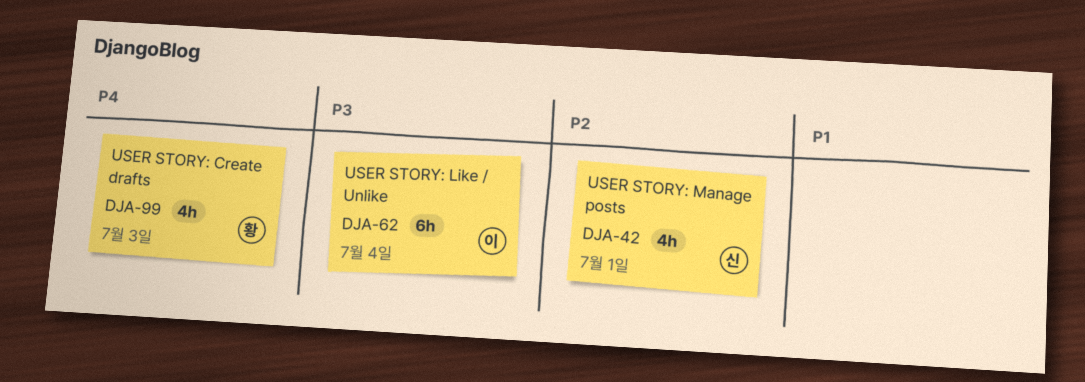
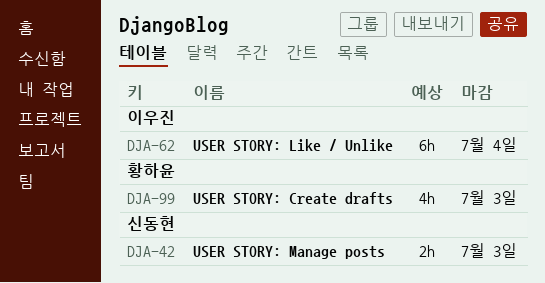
DJA-42, estimate: 4h -> 2h
DJA-42, due: Jul 1 -> Jul 3

